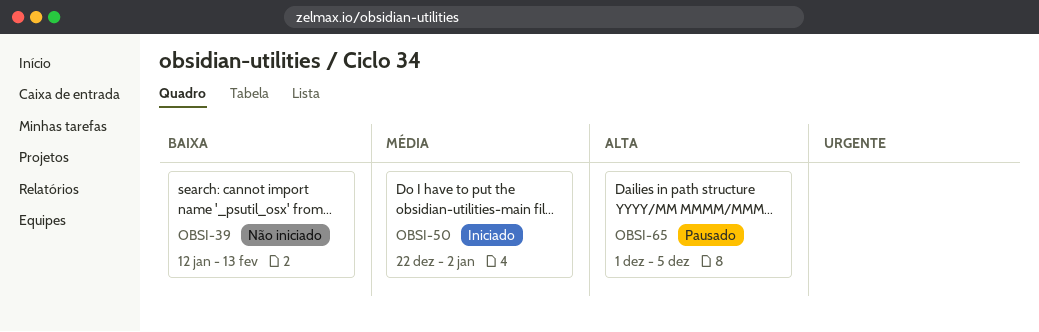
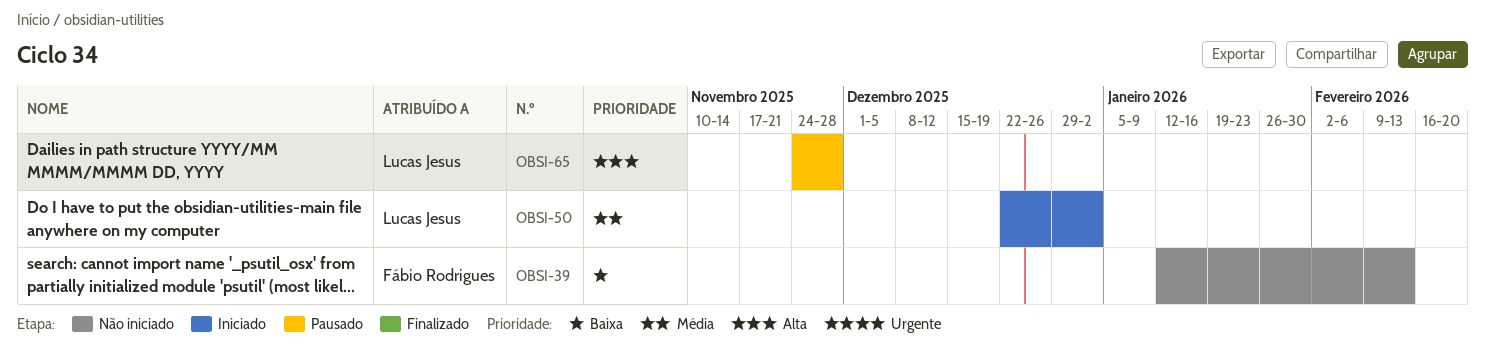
OBSI-65, start: Dec 1 -> Nov 24
OBSI-65, due: Dec 5 -> Nov 28

